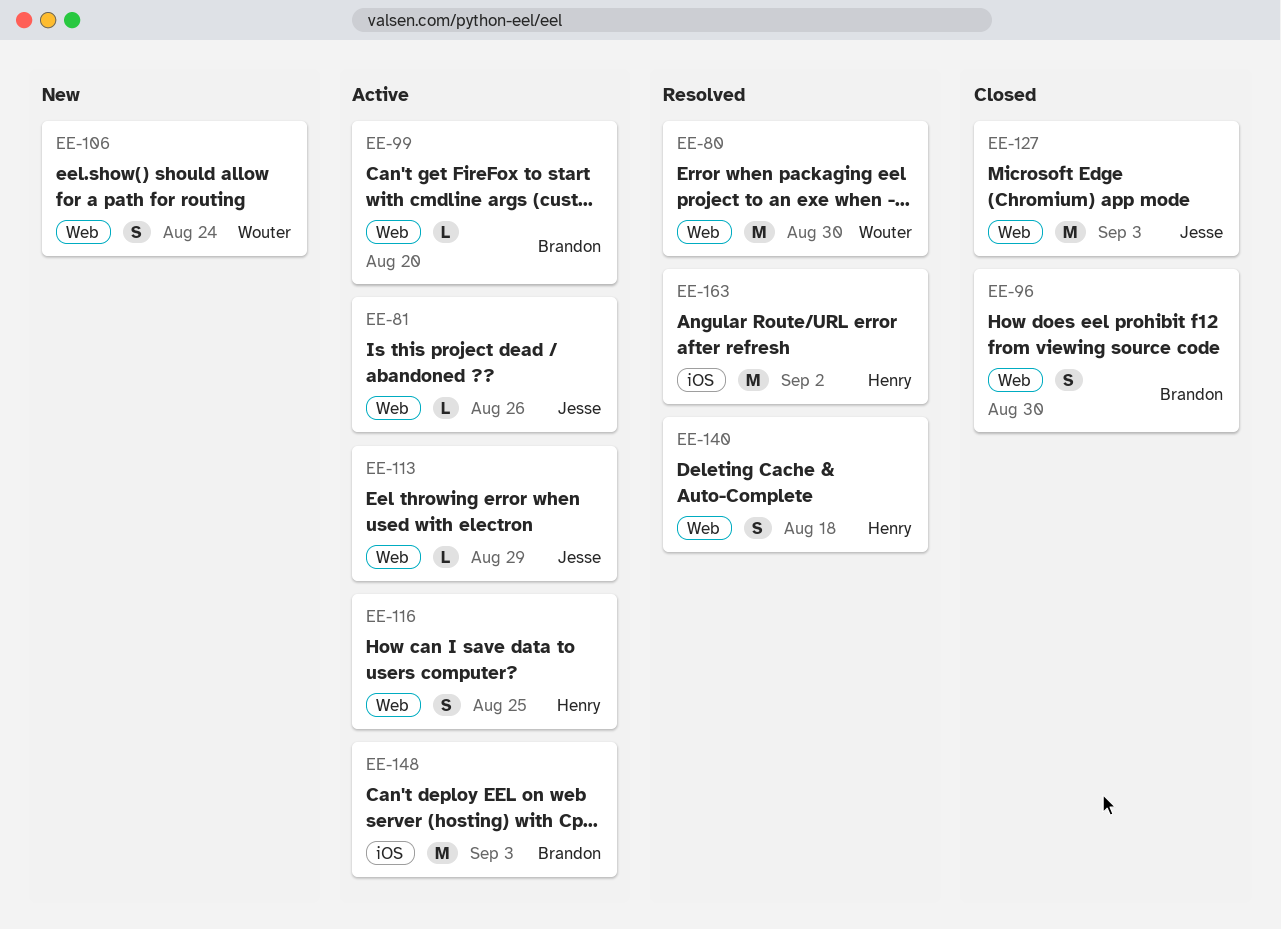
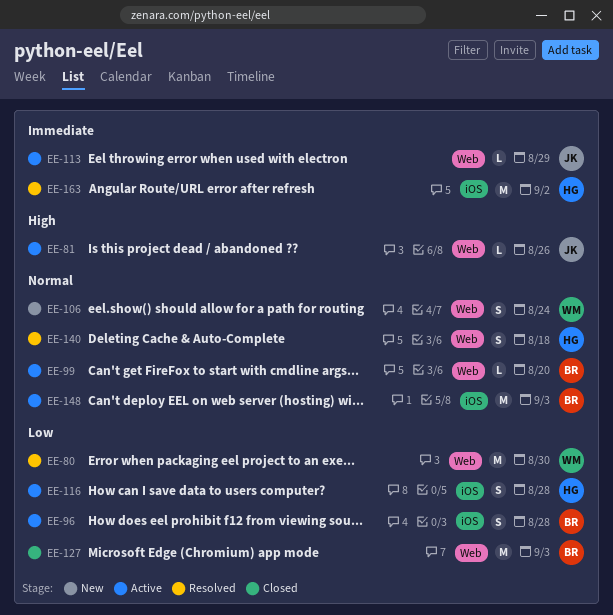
EE-96, status: Closed -> Active
EE-96, label: Web -> iOS
EE-96, due: Aug 30 -> Aug 28
EE-116, label: Web -> iOS
EE-116, due: Aug 25 -> Aug 28
EE-127, owner: Jesse -> Brandon

